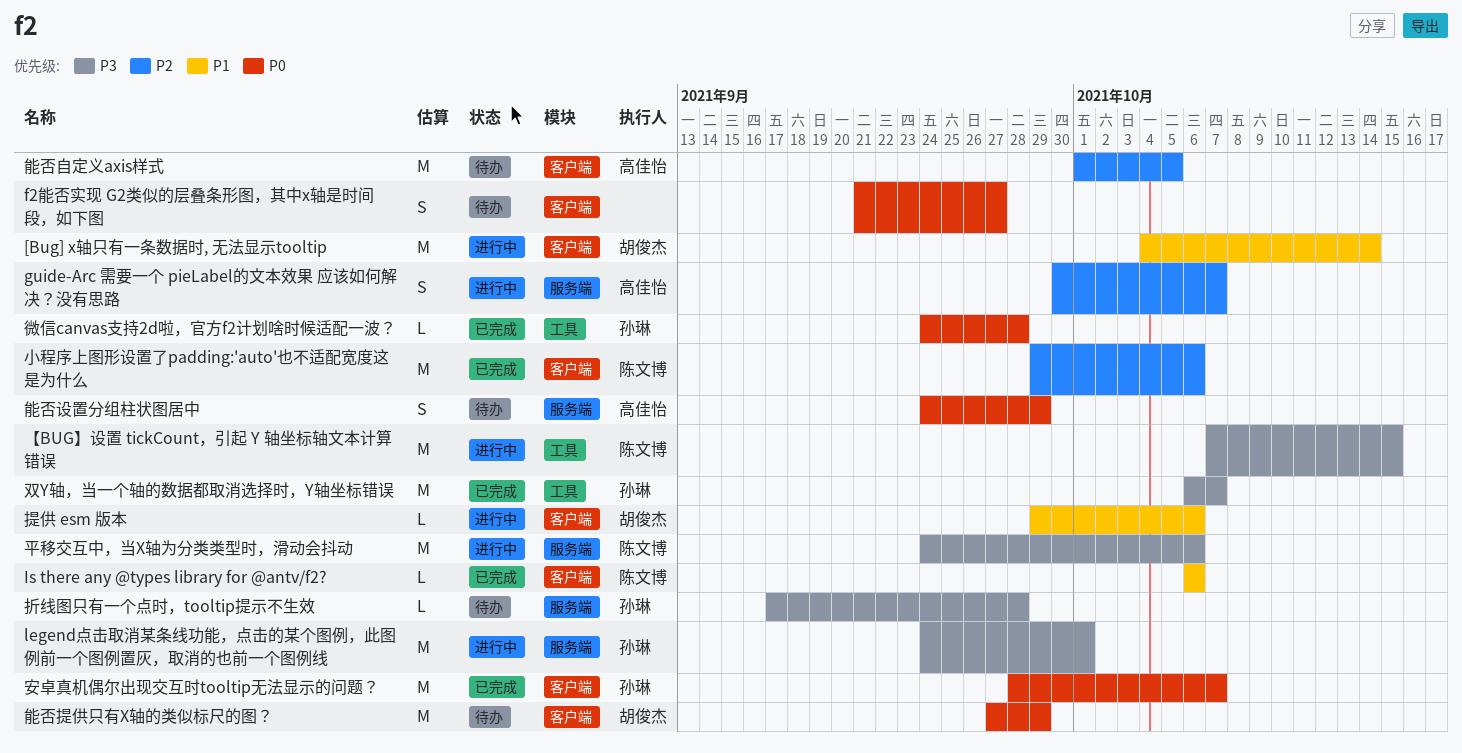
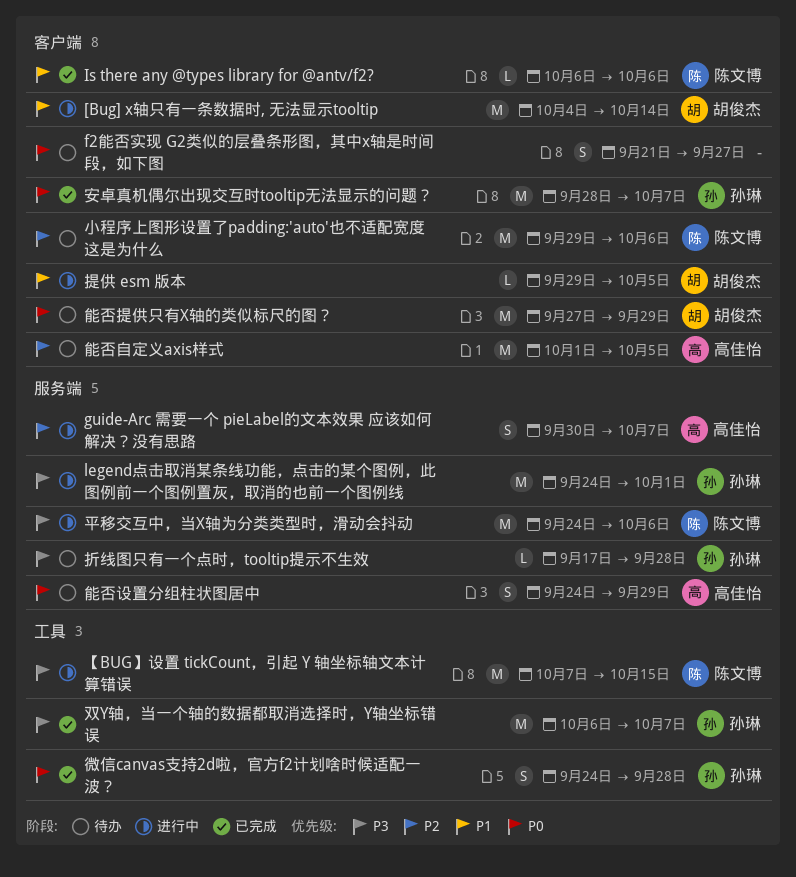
小程序上图形设置了padding:'auto'也不适配宽度这是为什么, status: 已完成 -> 待办
微信canvas支持2d啦，官方f2计划啥时候适配一波？, estimate: L -> S
提供 esm 版本, due: Oct 6 -> Oct 5

